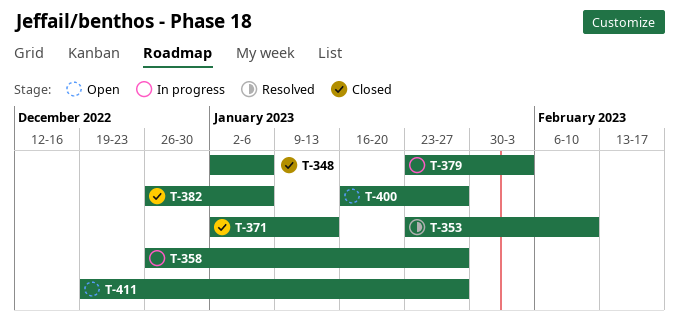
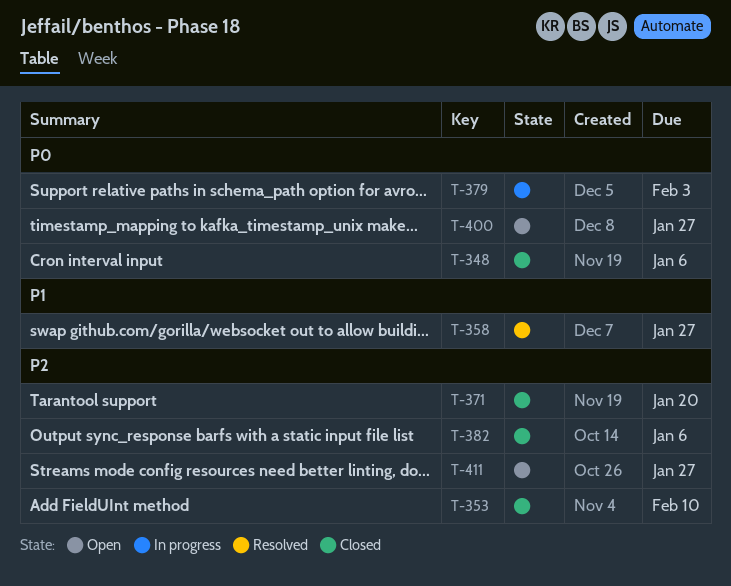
T-353, status: Resolved -> Closed
T-358, status: In progress -> Resolved
T-371, due: Jan 13 -> Jan 20

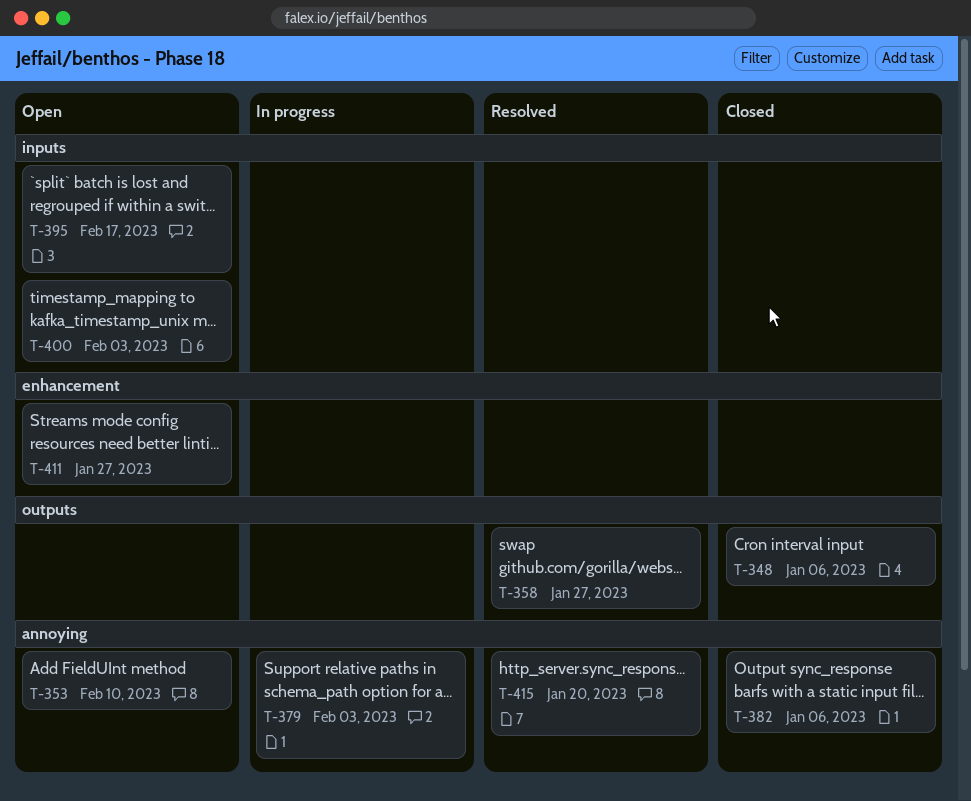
T-353, status: Closed -> Open
T-371: present -> none
T-395: none -> present
T-400, due: Jan 27 -> Feb 3
T-415: none -> present

